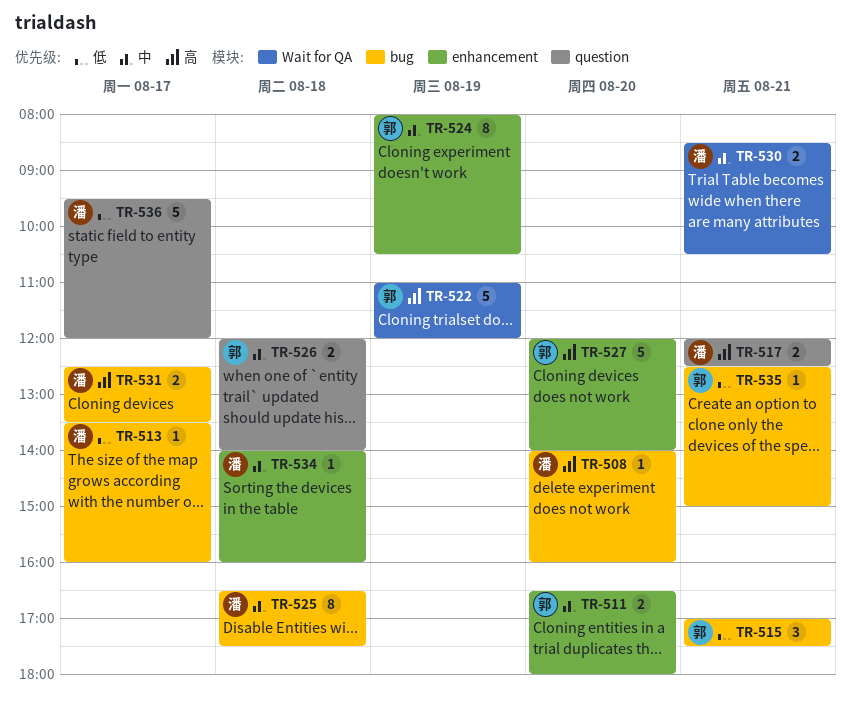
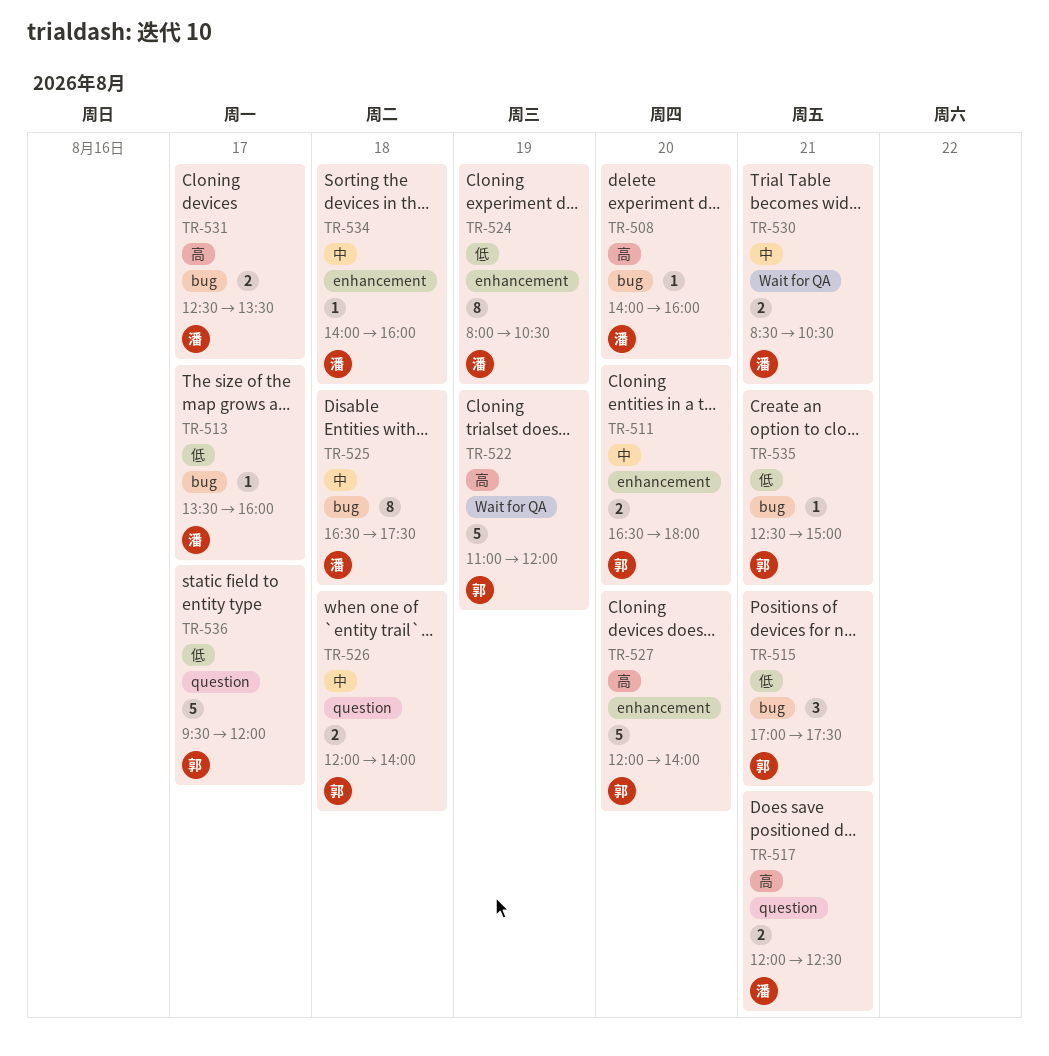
TR-524, owner: 郭 -> 潘
TR-524, priority: 中 -> 低
TR-536, owner: 潘 -> 郭

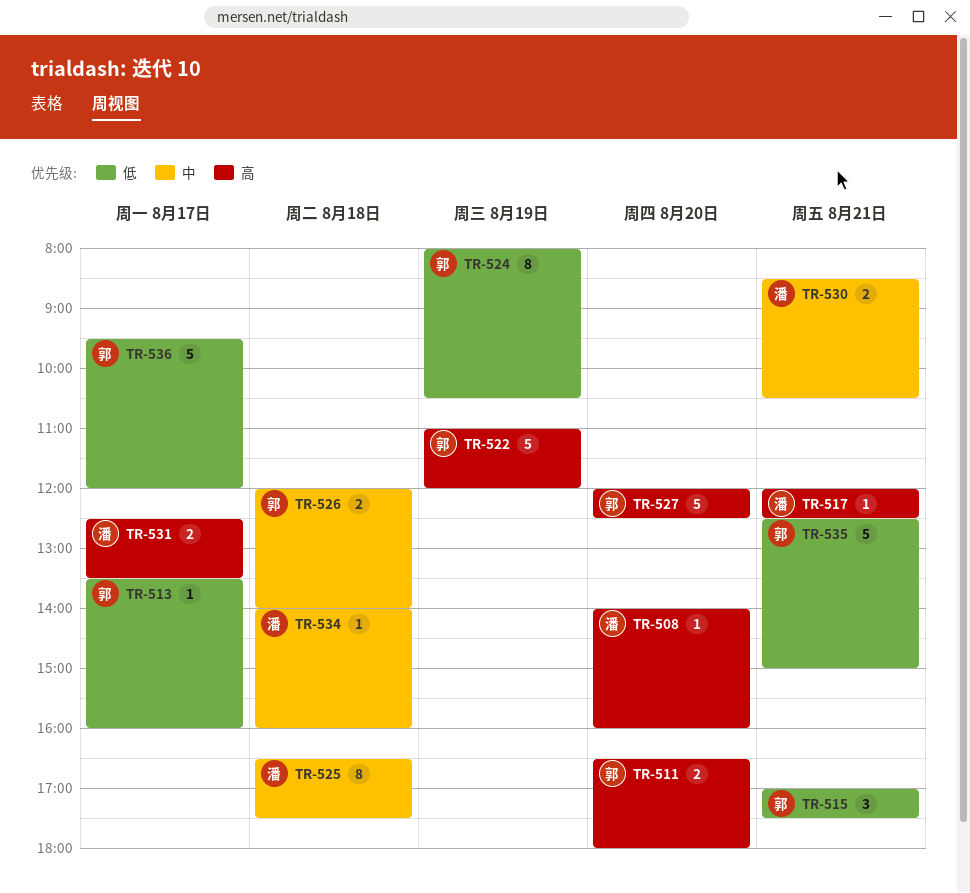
TR-511, priority: 中 -> 高
TR-513, owner: 潘 -> 郭
TR-517, estimate: 2 -> 1
TR-524, owner: 潘 -> 郭
TR-527, ends: 14:00 -> 12:30
TR-535, estimate: 1 -> 5

